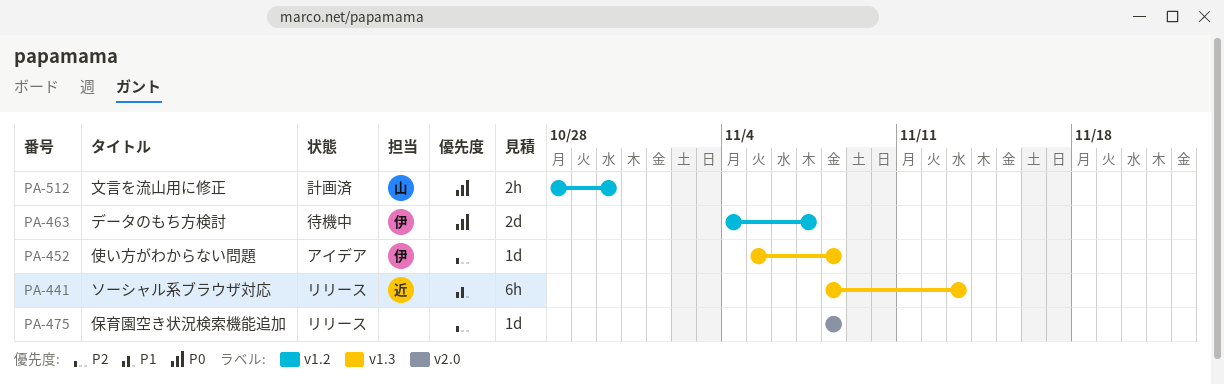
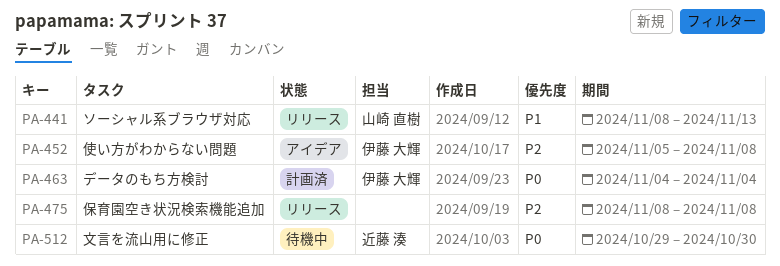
PA-441, owner: 近藤 湊 -> 山崎 直樹
PA-463, status: 待機中 -> 計画済
PA-463, due: Nov 7 -> Nov 4
PA-512, status: 計画済 -> 待機中
PA-512, owner: 山崎 直樹 -> 近藤 湊
PA-512, start: Oct 28 -> Oct 29

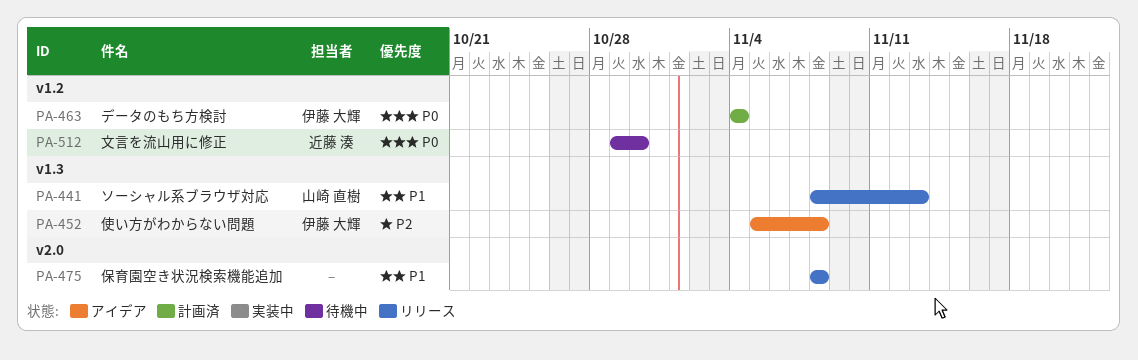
PA-475, priority: P2 -> P1

